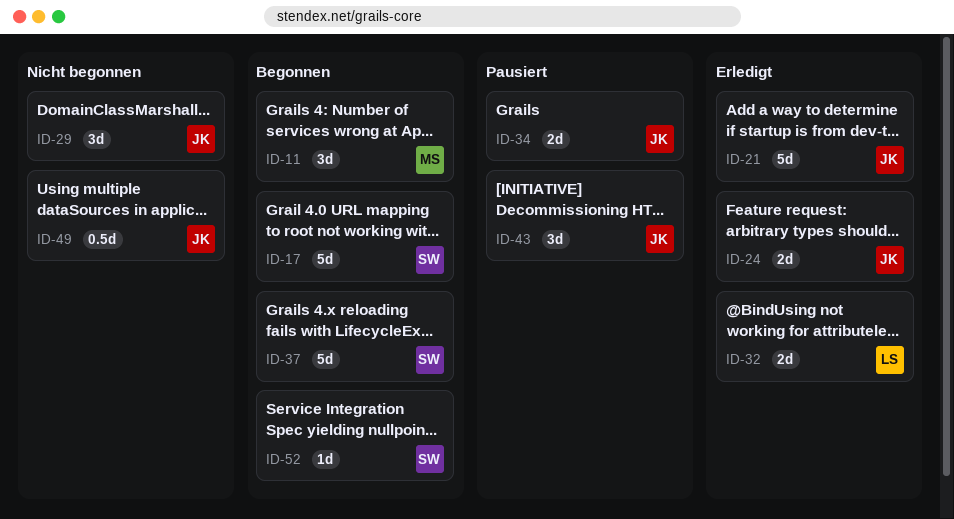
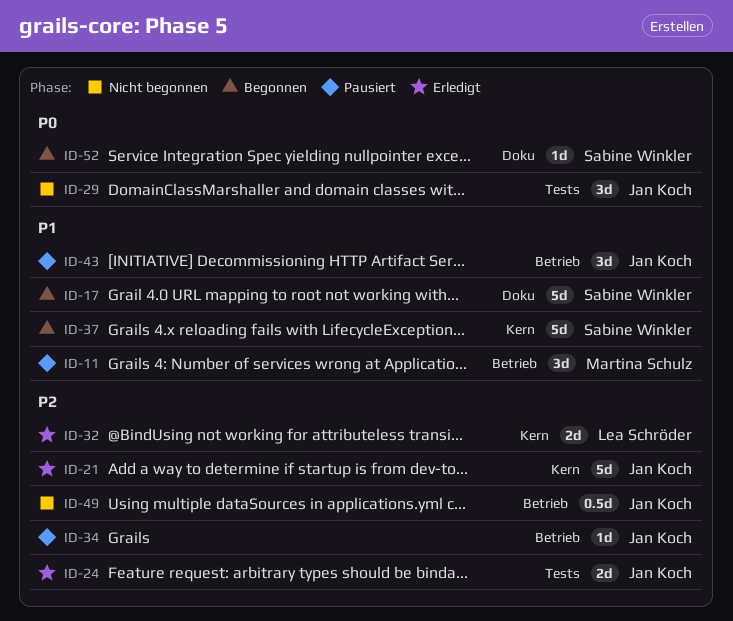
ID-11, status: Begonnen -> Pausiert
ID-34, estimate: 2d -> 1d

